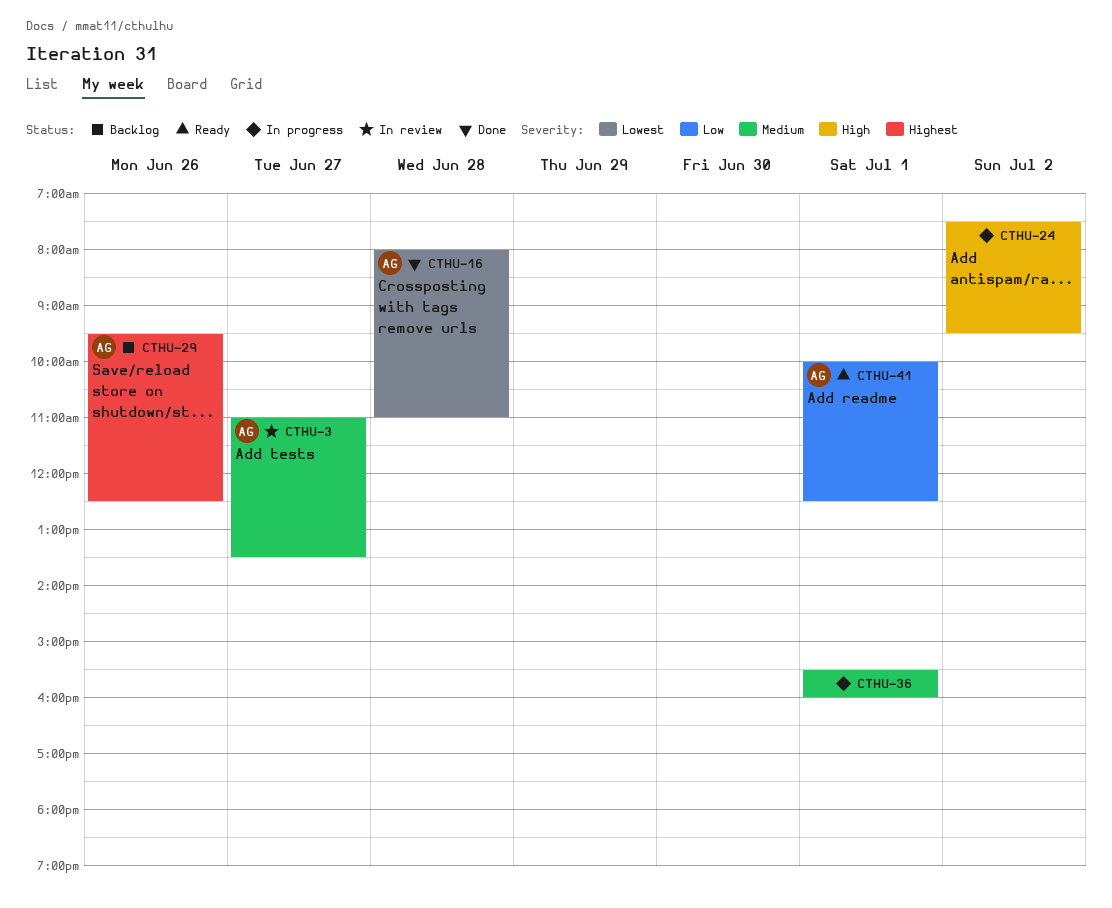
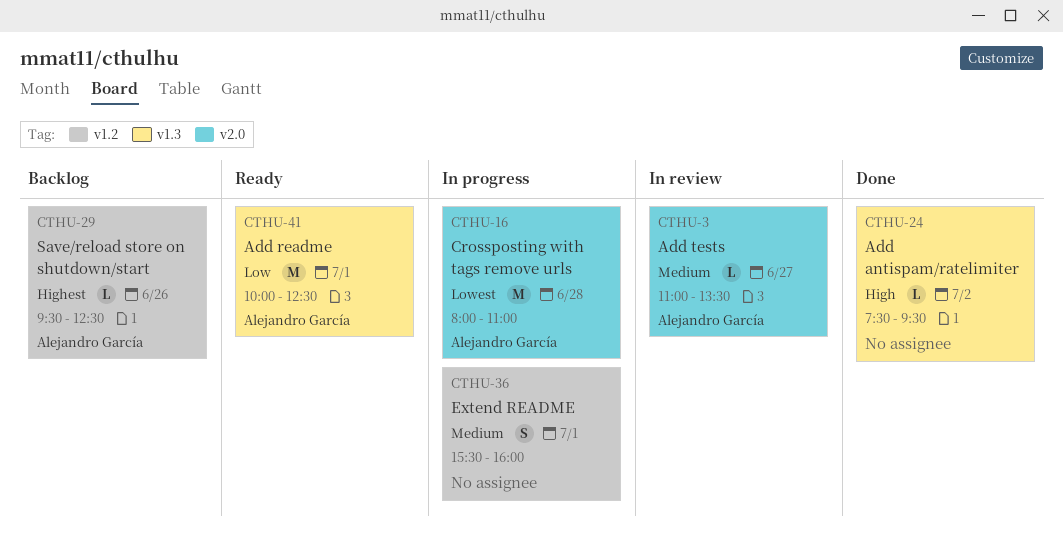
CTHU-16, status: Done -> In progress
CTHU-24, status: In progress -> Done

